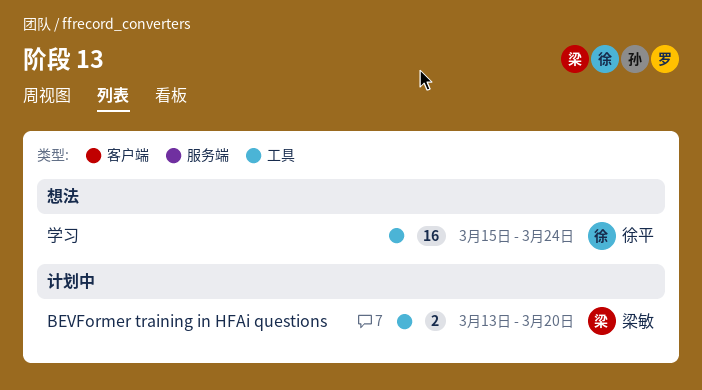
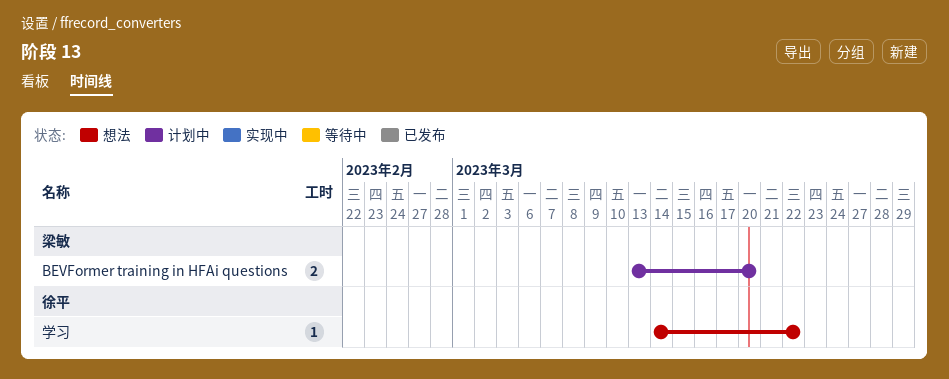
学习, estimate: 16 -> 1
学习, start: Mar 15 -> Mar 14
学习, due: Mar 24 -> Mar 22

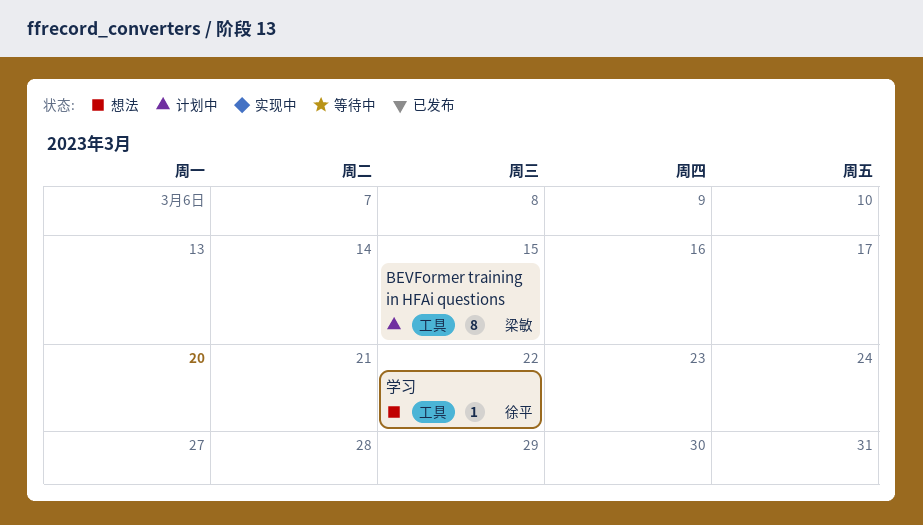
BEVFormer training in HFAi questions, estimate: 2 -> 8
BEVFormer training in HFAi questions, due: Mar 20 -> Mar 15

